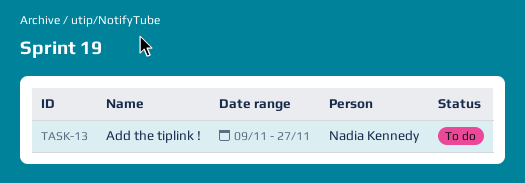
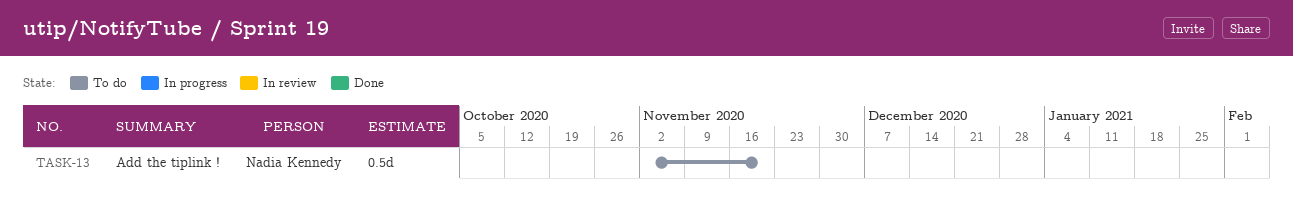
TASK-13, start: Nov 9 -> Nov 2
TASK-13, due: Nov 27 -> Nov 20

